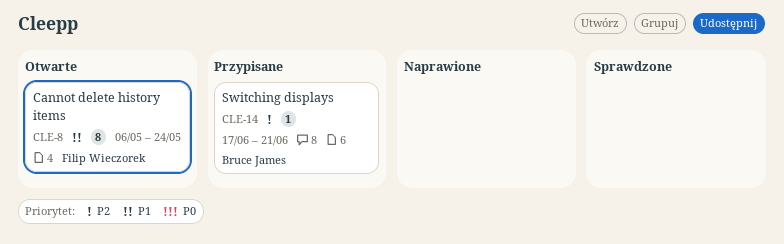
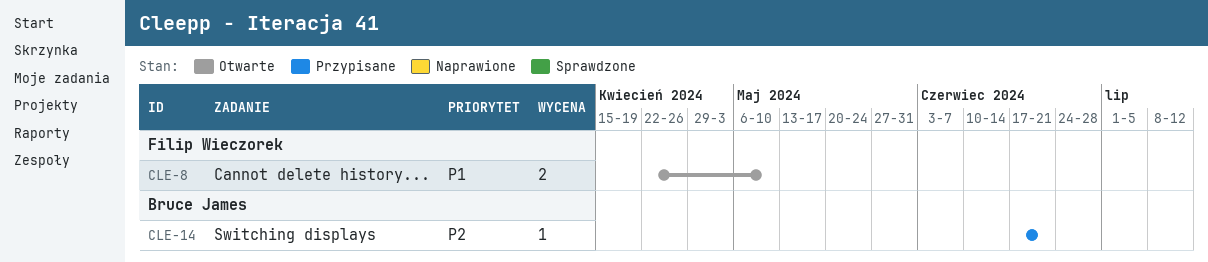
CLE-8, estimate: 8 -> 2
CLE-8, start: May 6 -> Apr 22
CLE-8, due: May 24 -> May 10

